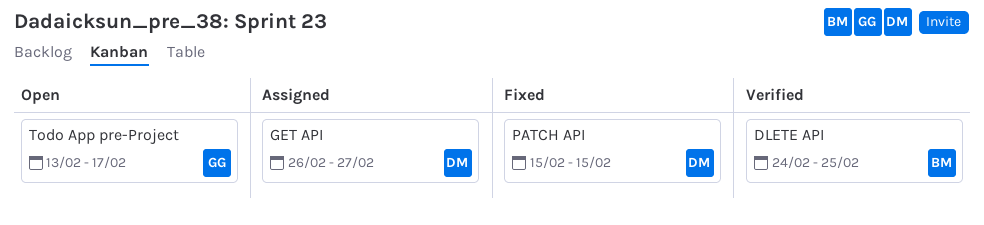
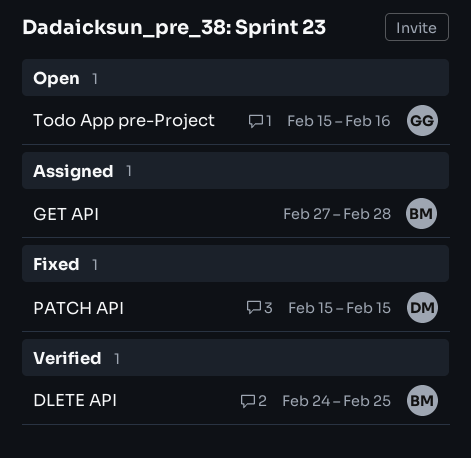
GET API, owner: DM -> BM
GET API, start: Feb 26 -> Feb 27
GET API, due: Feb 27 -> Feb 28
Todo App pre-Project, start: Feb 13 -> Feb 15
Todo App pre-Project, due: Feb 17 -> Feb 16

